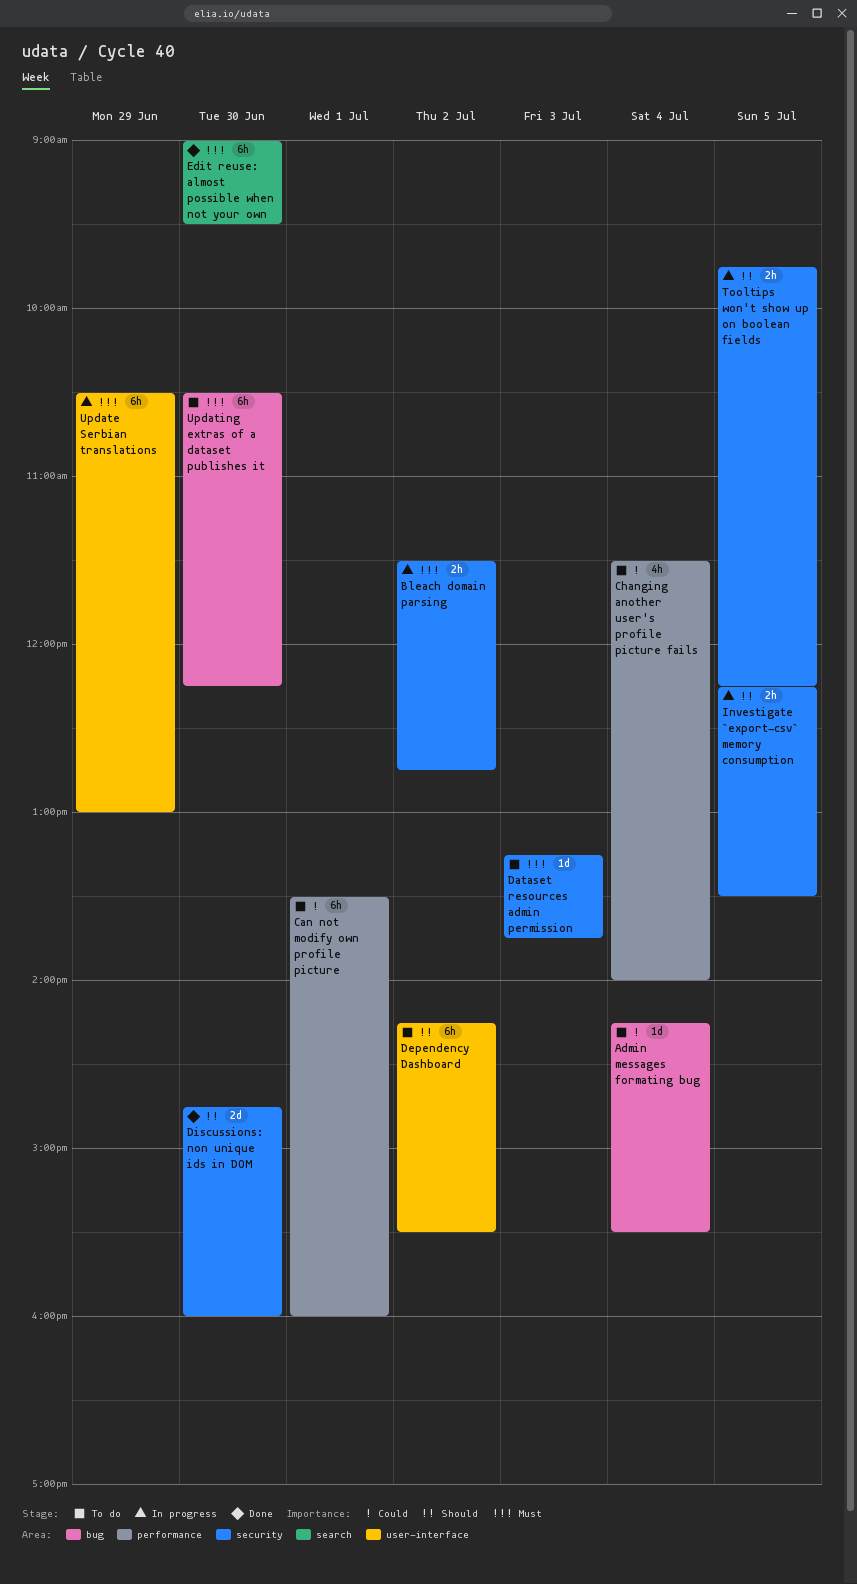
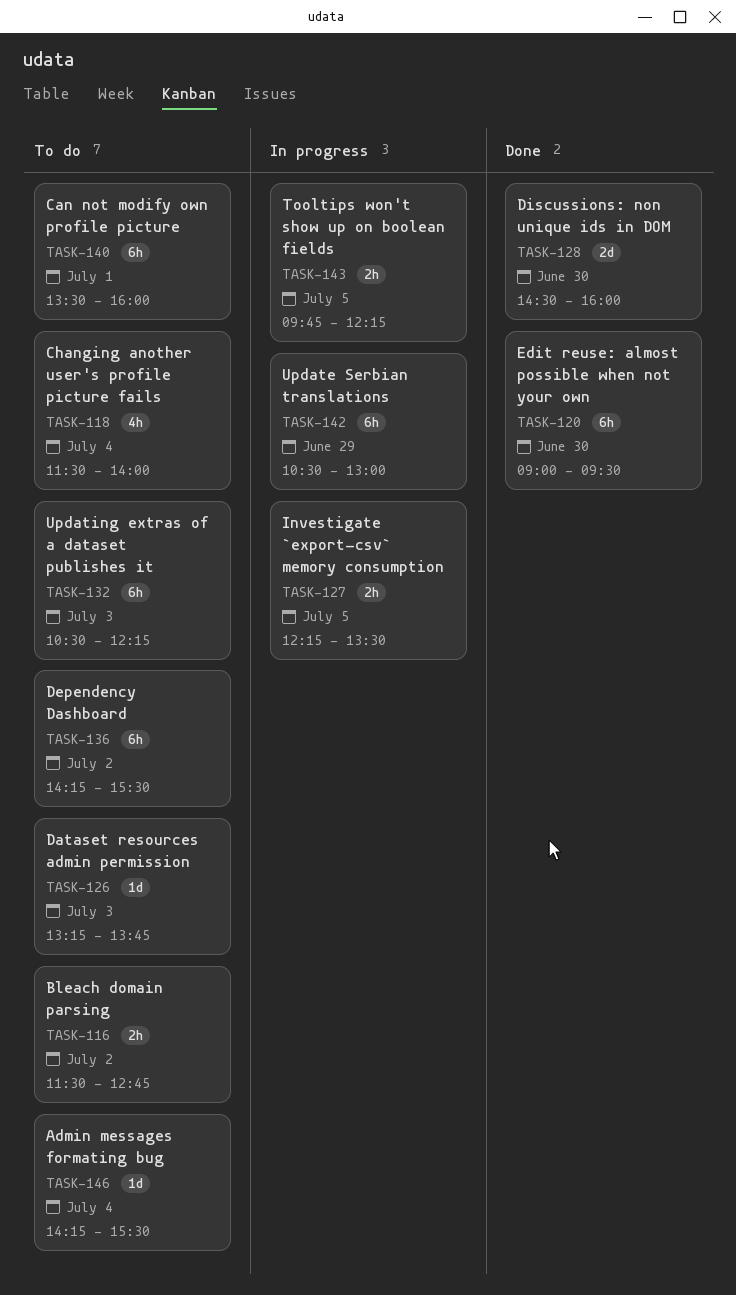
Bleach domain parsing, status: In progress -> To do
Discussions: non unique ids in DOM, begins: 14:45 -> 14:30
Updating extras of a dataset publishes it, day: Jun 30 -> Jul 3

